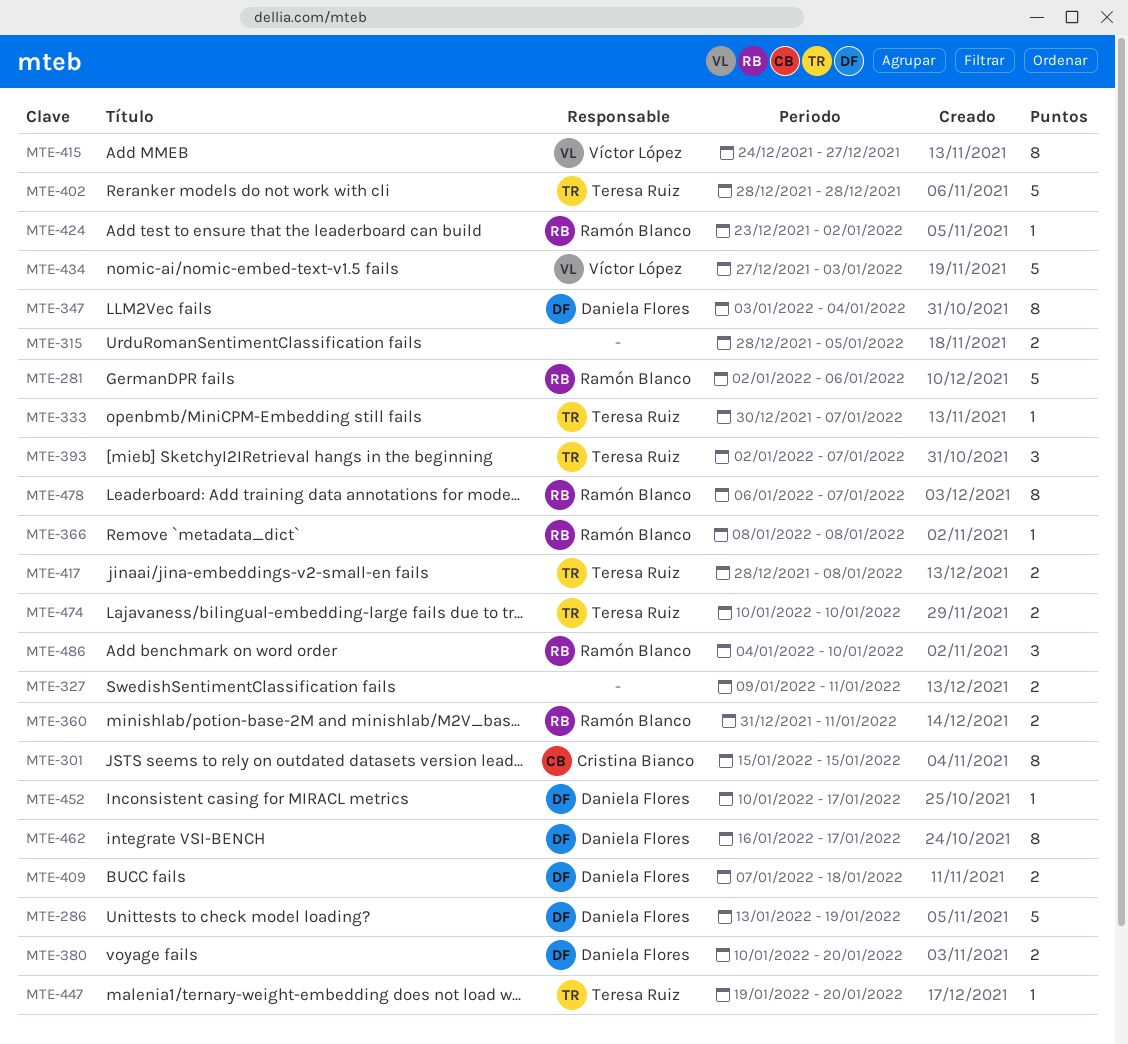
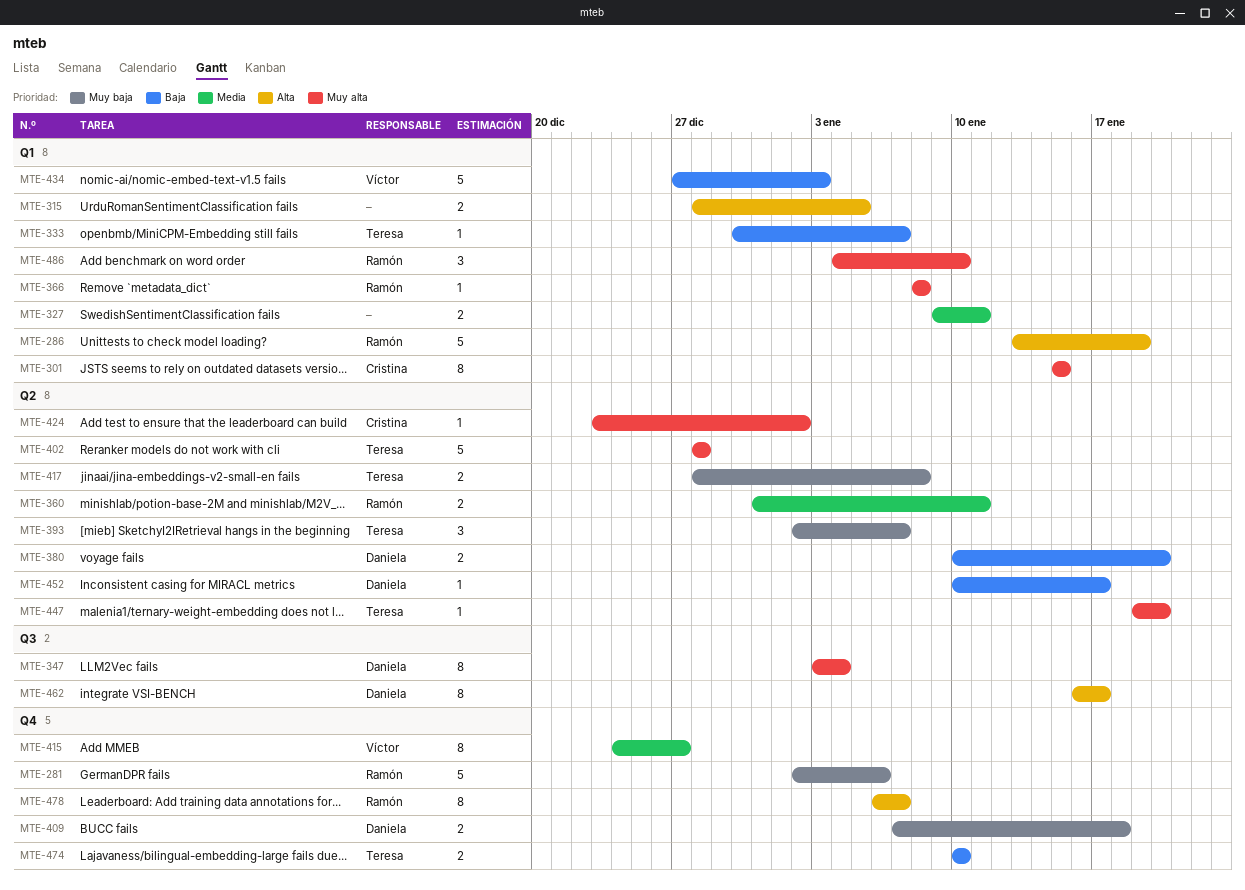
MTE-286, owner: Daniela Flores -> Ramón Blanco
MTE-424, owner: Ramón Blanco -> Cristina Bianco

